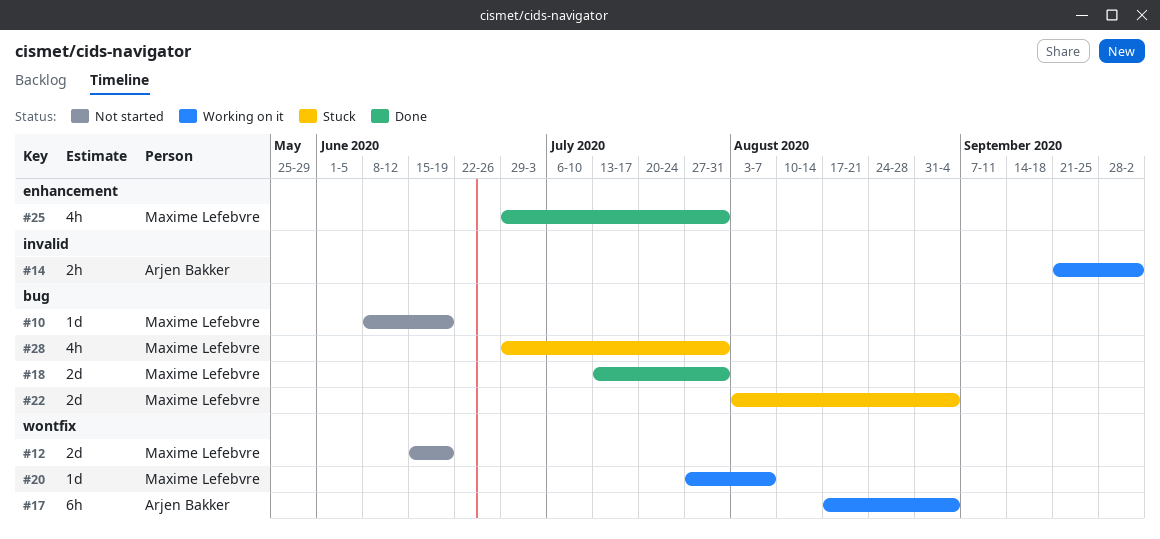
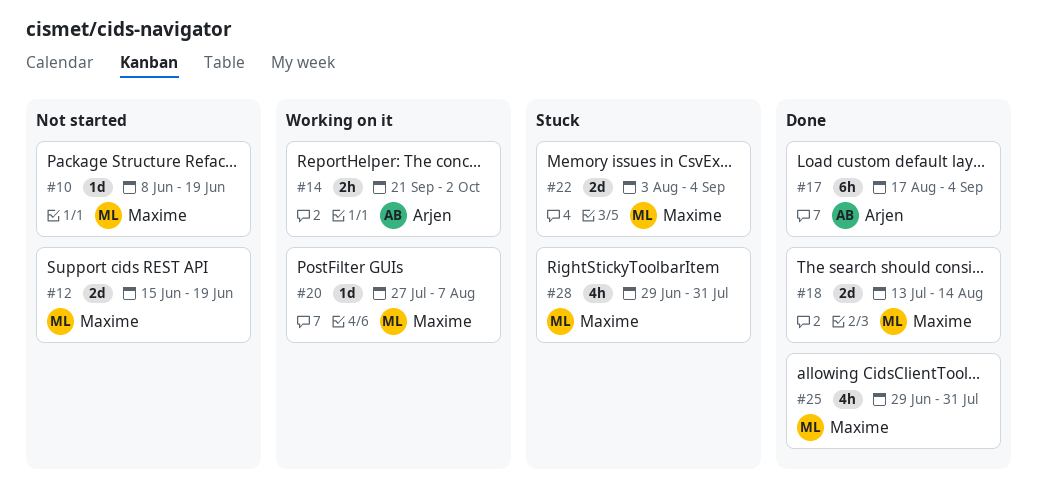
#17, status: Working on it -> Done
#18, due: Jul 31 -> Aug 14

